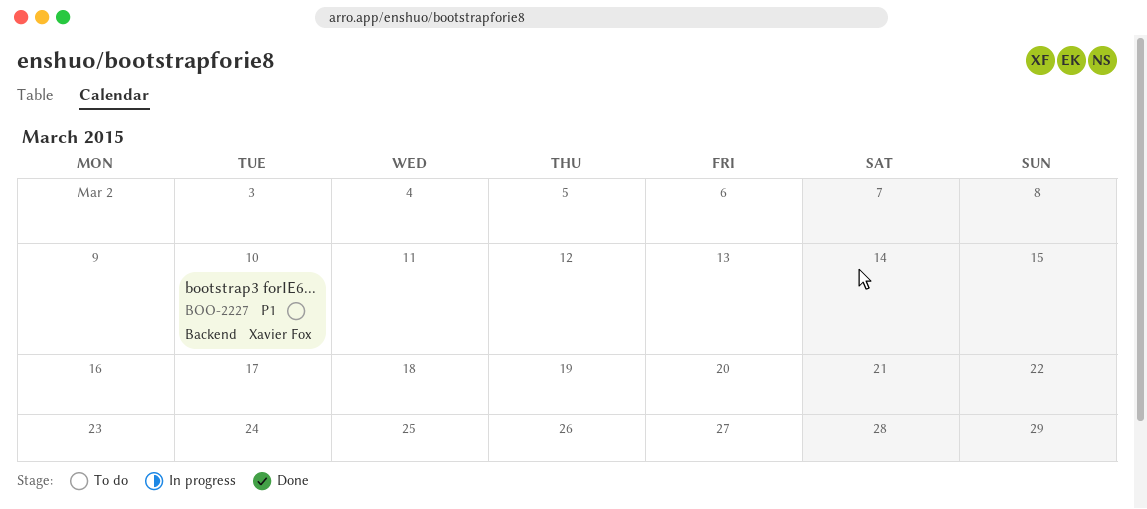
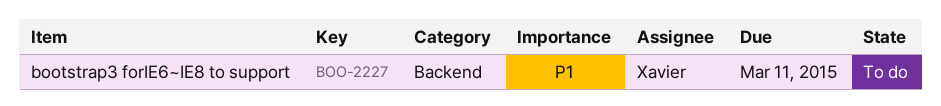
BOO-2227, due: Mar 10 -> Mar 11

